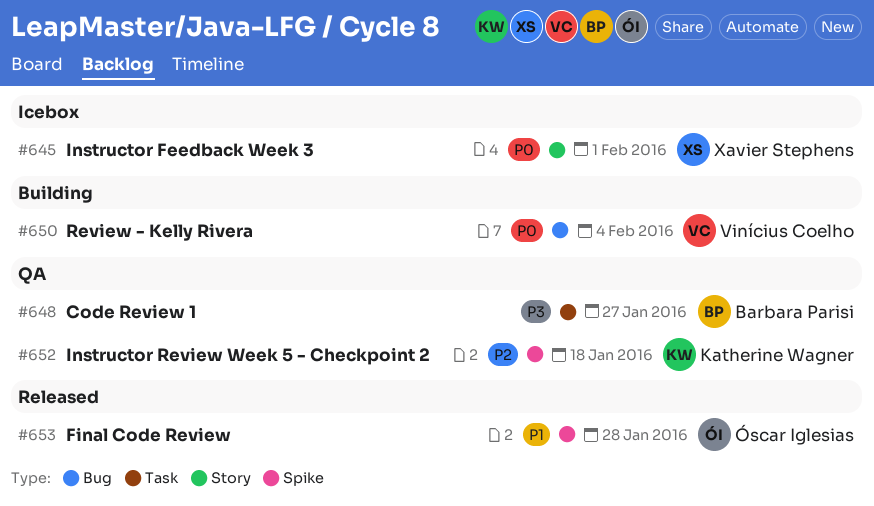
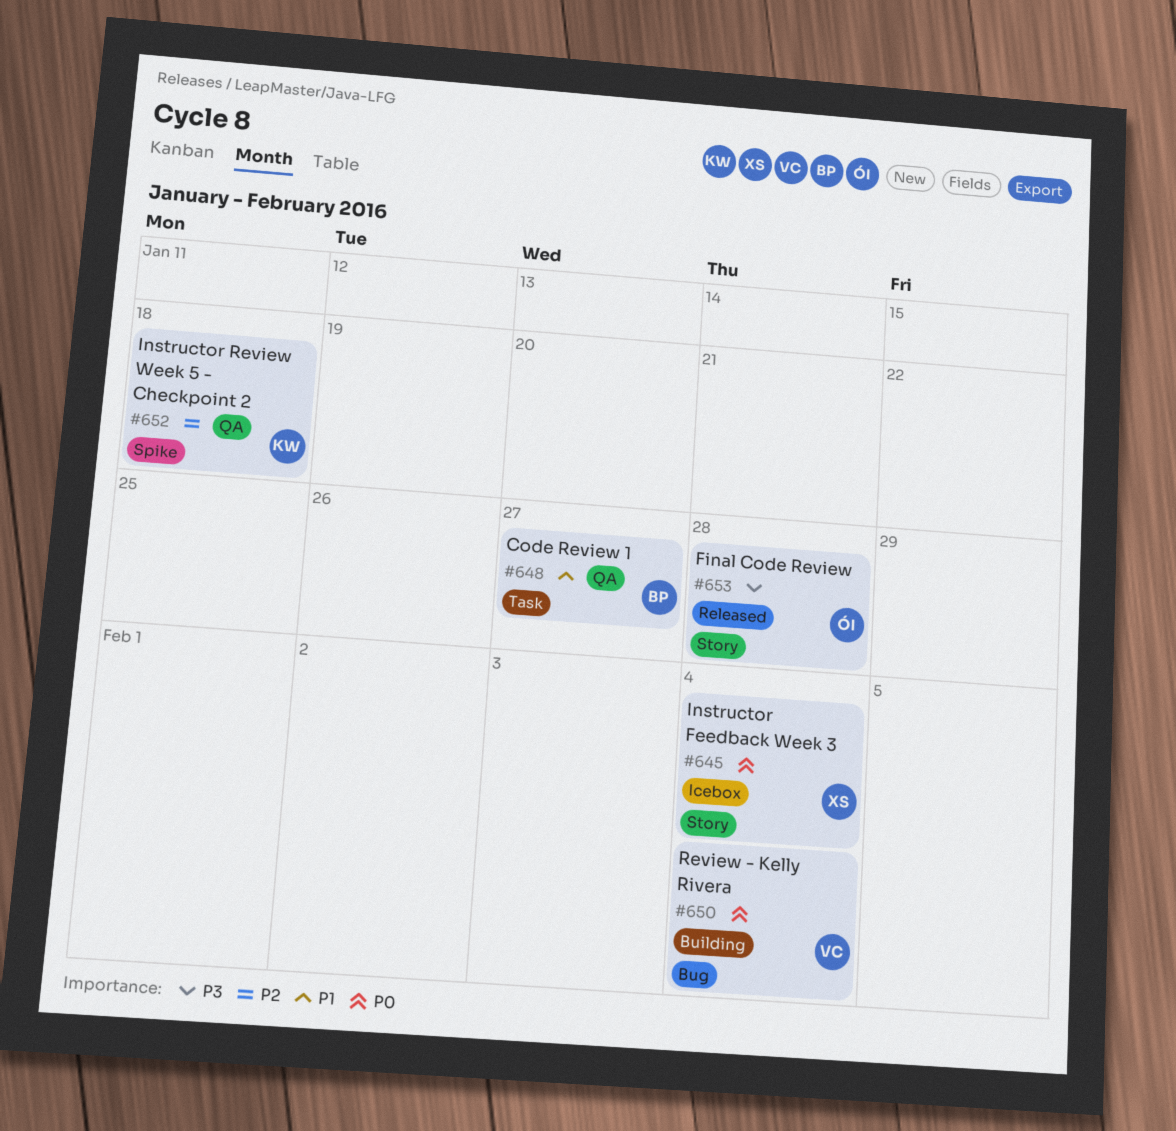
#645, due: Feb 1 -> Feb 4
#648, priority: P3 -> P1
#653, priority: P1 -> P3
#653, label: Spike -> Story

